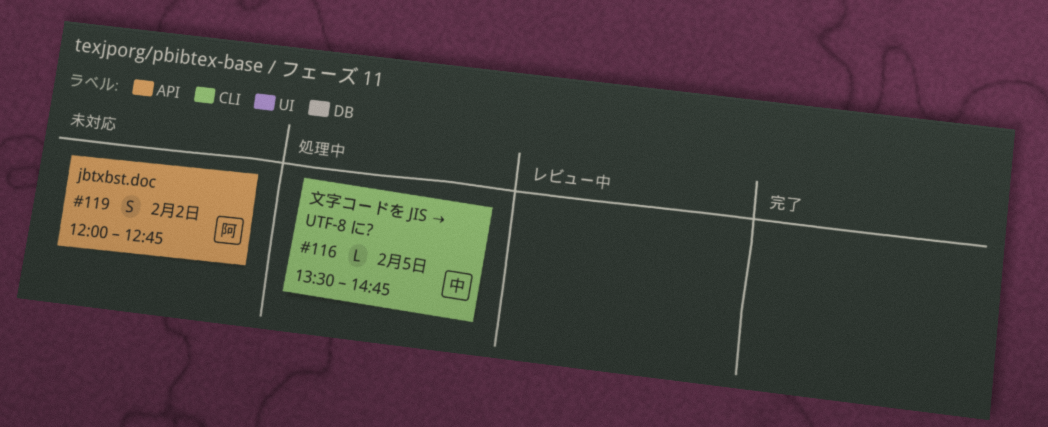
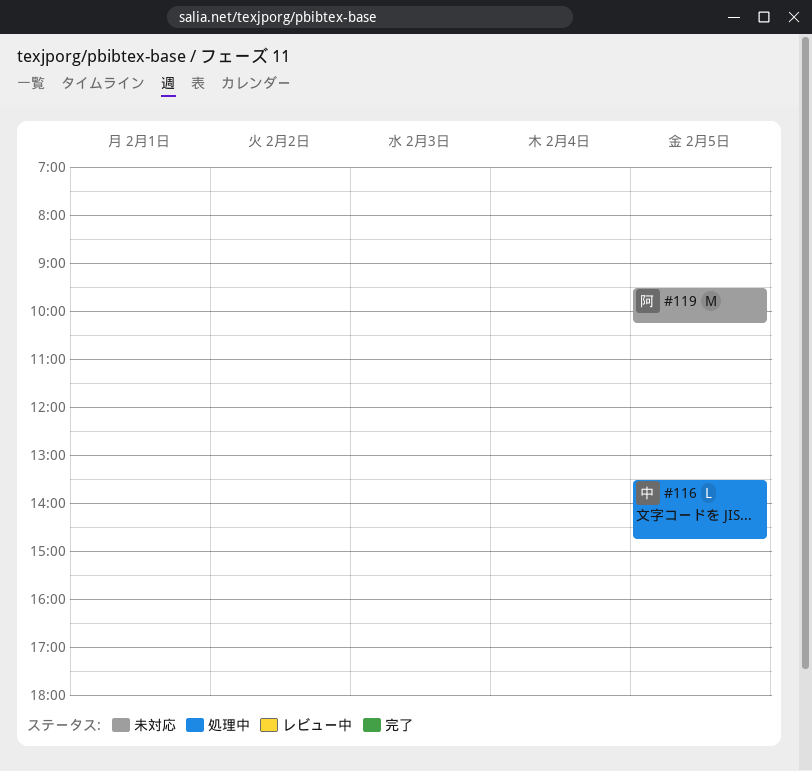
#119, estimate: S -> M
#119, day: Feb 2 -> Feb 5
#119, begins: 12:00 -> 09:30
#119, ends: 12:45 -> 10:15

